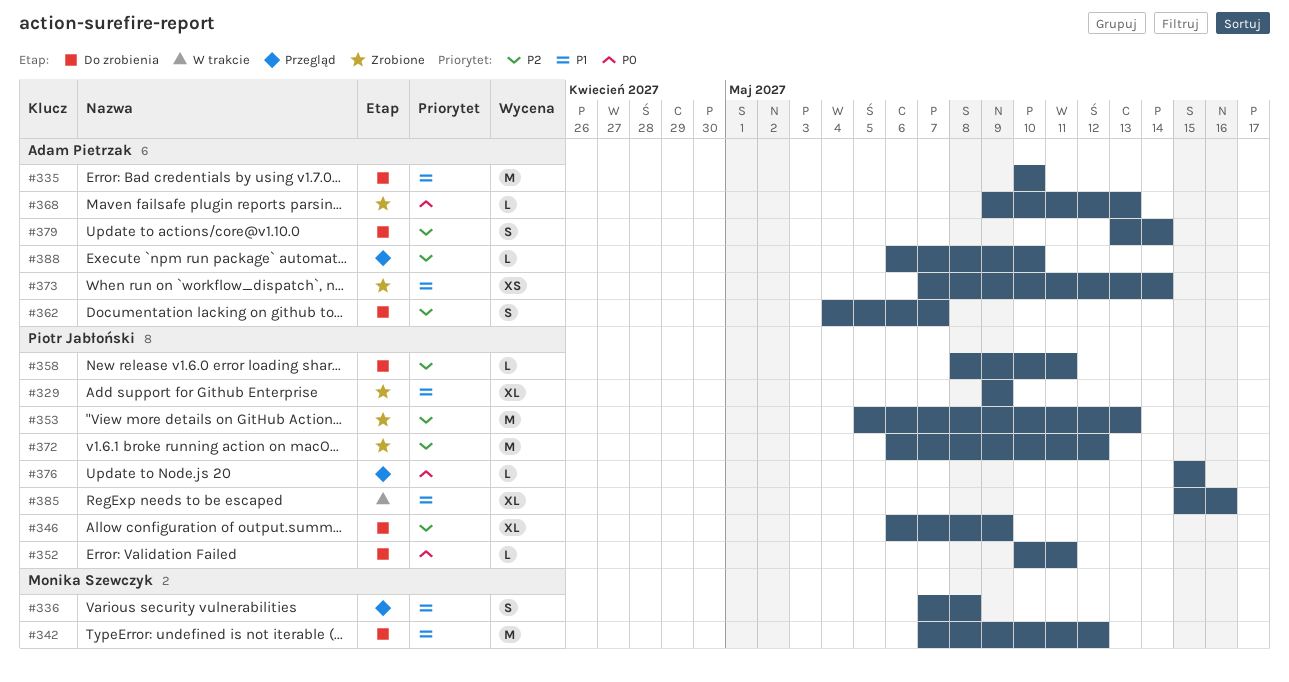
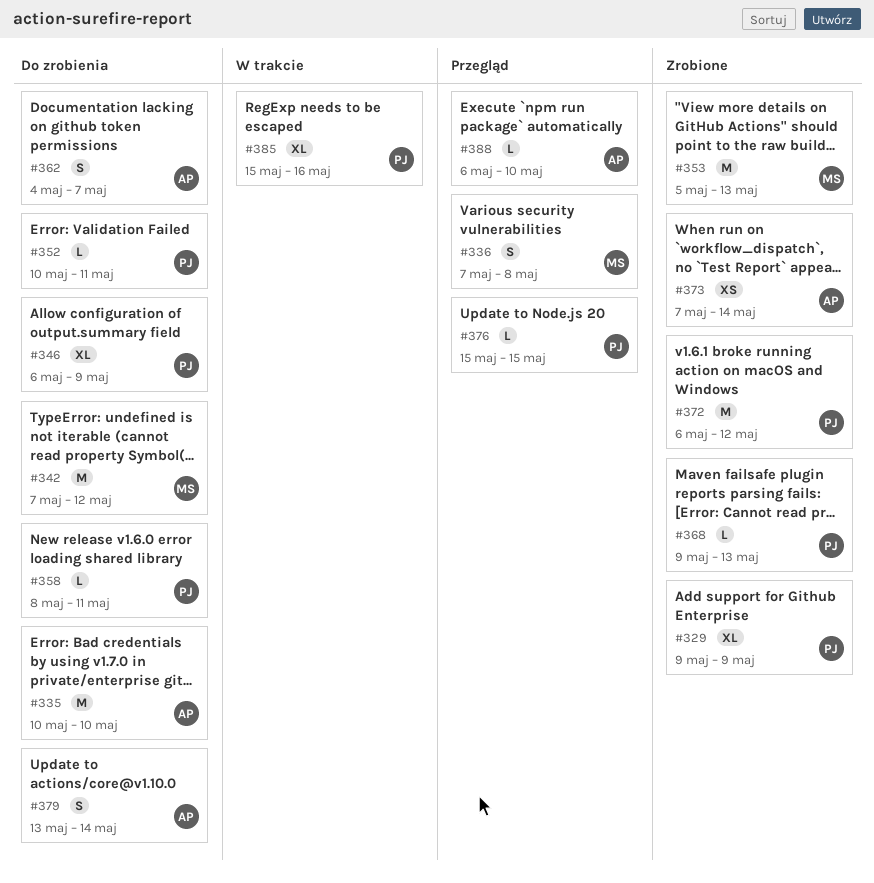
#353, owner: Piotr Jabłoński -> Monika Szewczyk
#368, owner: Adam Pietrzak -> Piotr Jabłoński

